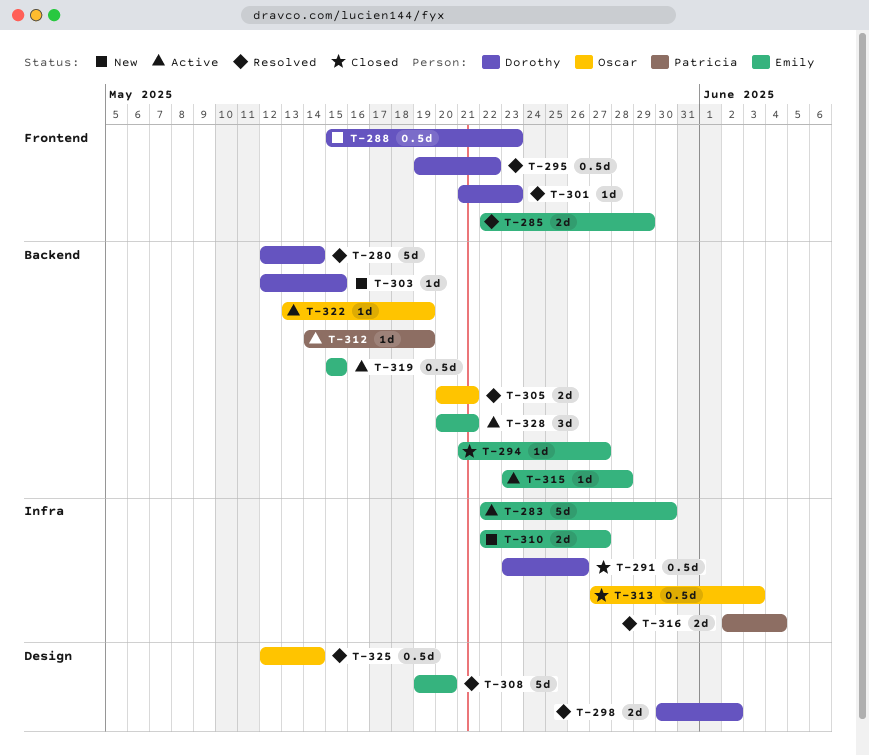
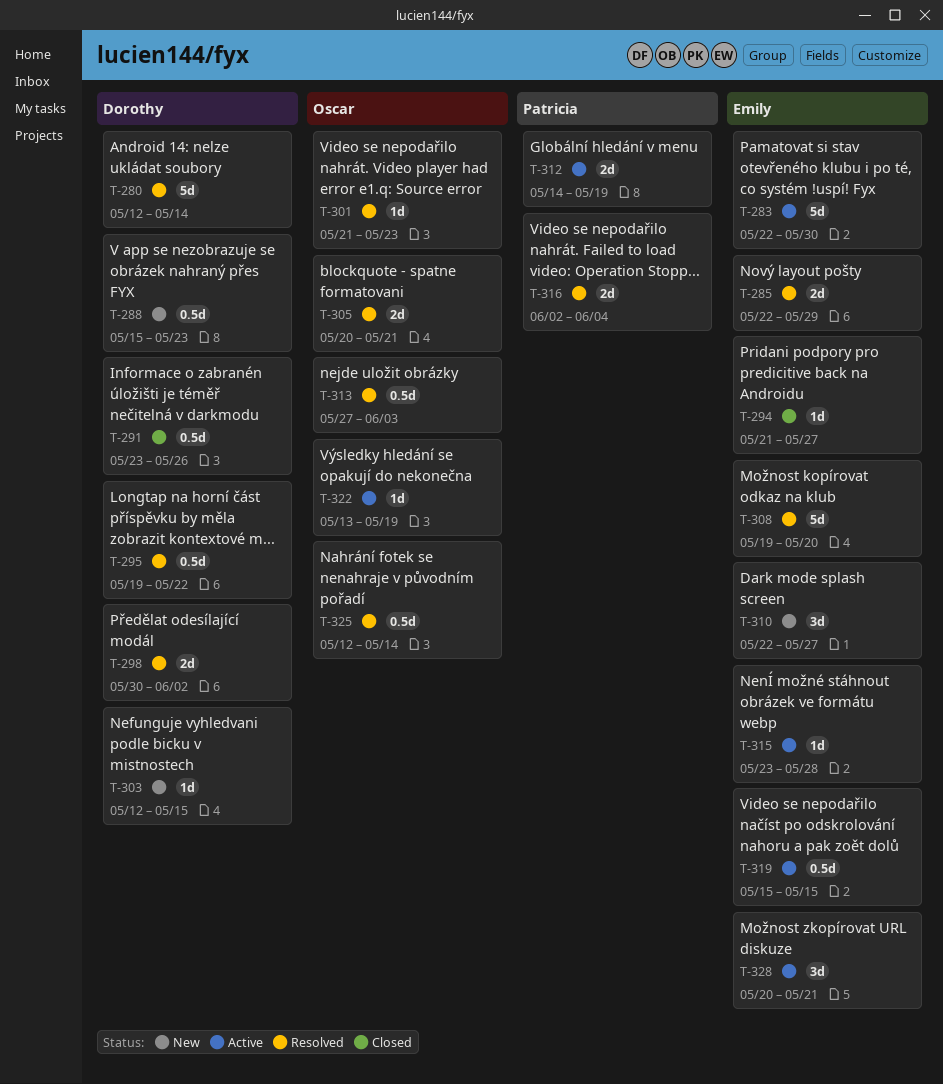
T-301, owner: Dorothy -> Oscar
T-310, estimate: 2d -> 3d
T-312, estimate: 1d -> 2d
T-313, status: Closed -> Resolved

